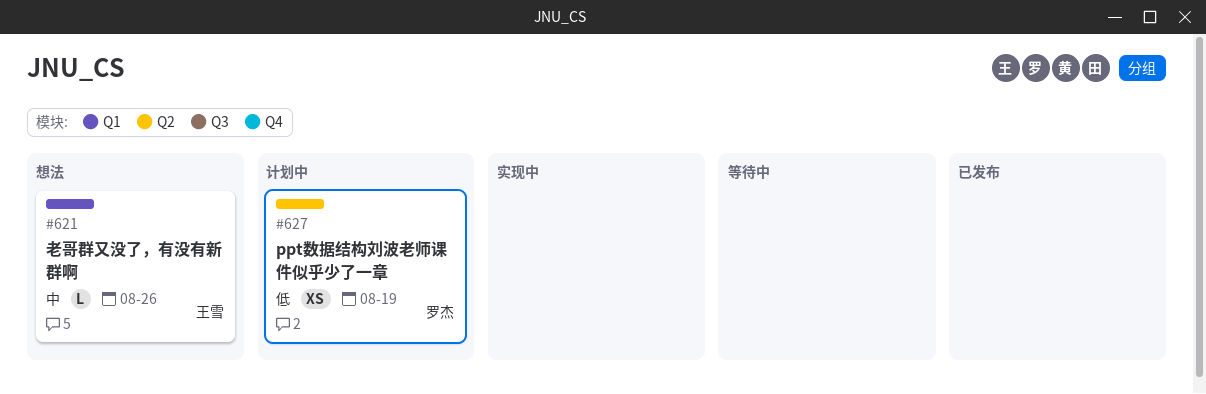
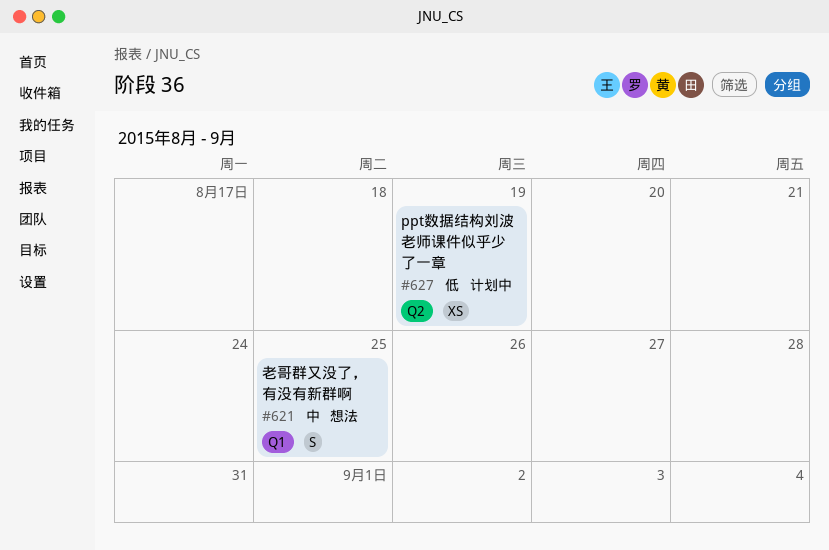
#621, estimate: L -> S
#621, due: Aug 26 -> Aug 25

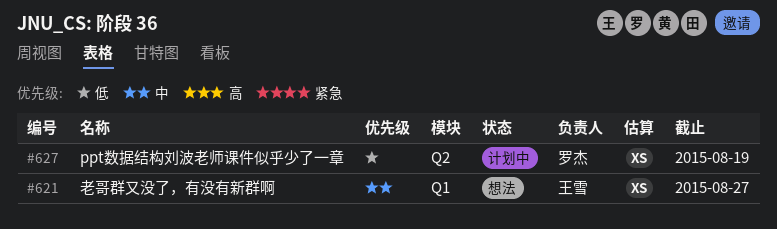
#621, estimate: S -> XS
#621, due: Aug 25 -> Aug 27

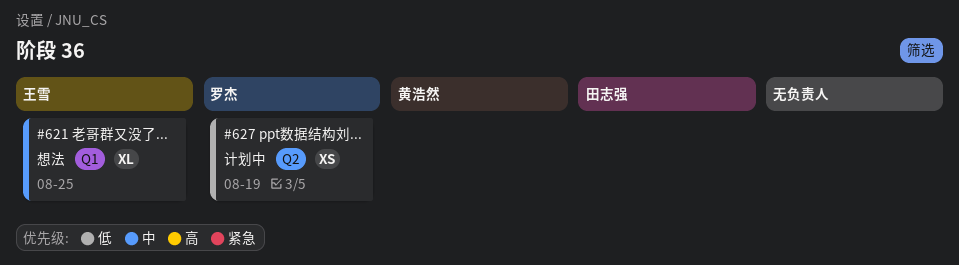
#621, estimate: XS -> XL
#621, due: Aug 27 -> Aug 25

